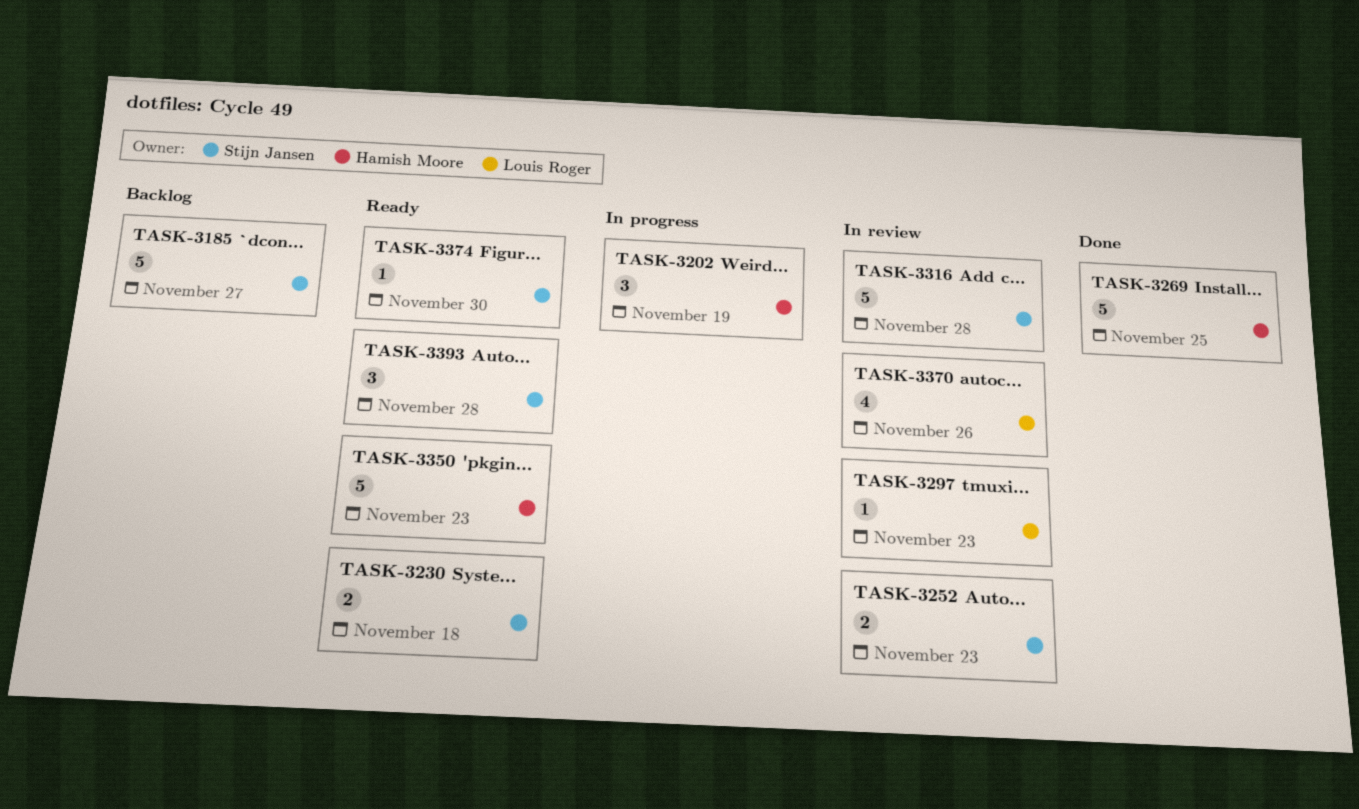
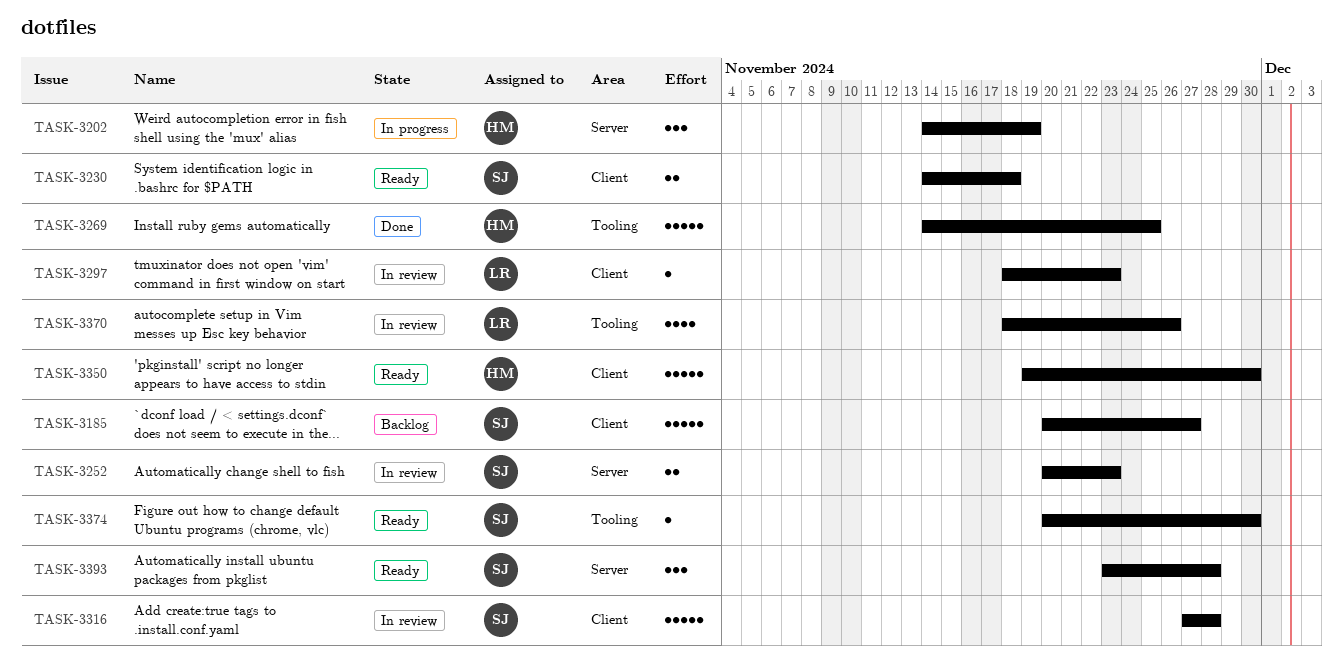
TASK-3350, due: Nov 23 -> Nov 30

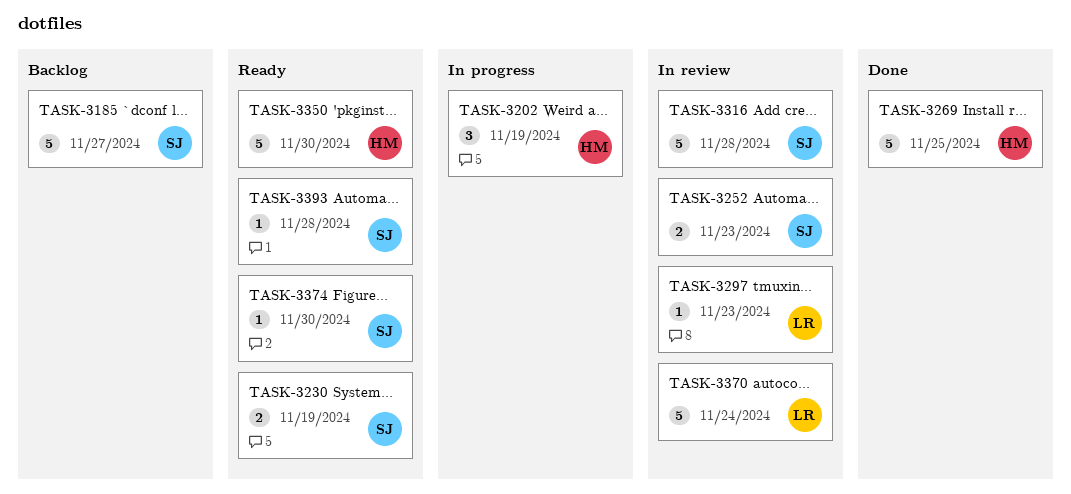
TASK-3230, due: Nov 18 -> Nov 19
TASK-3370, estimate: 4 -> 5
TASK-3370, due: Nov 26 -> Nov 24
TASK-3393, estimate: 3 -> 1

